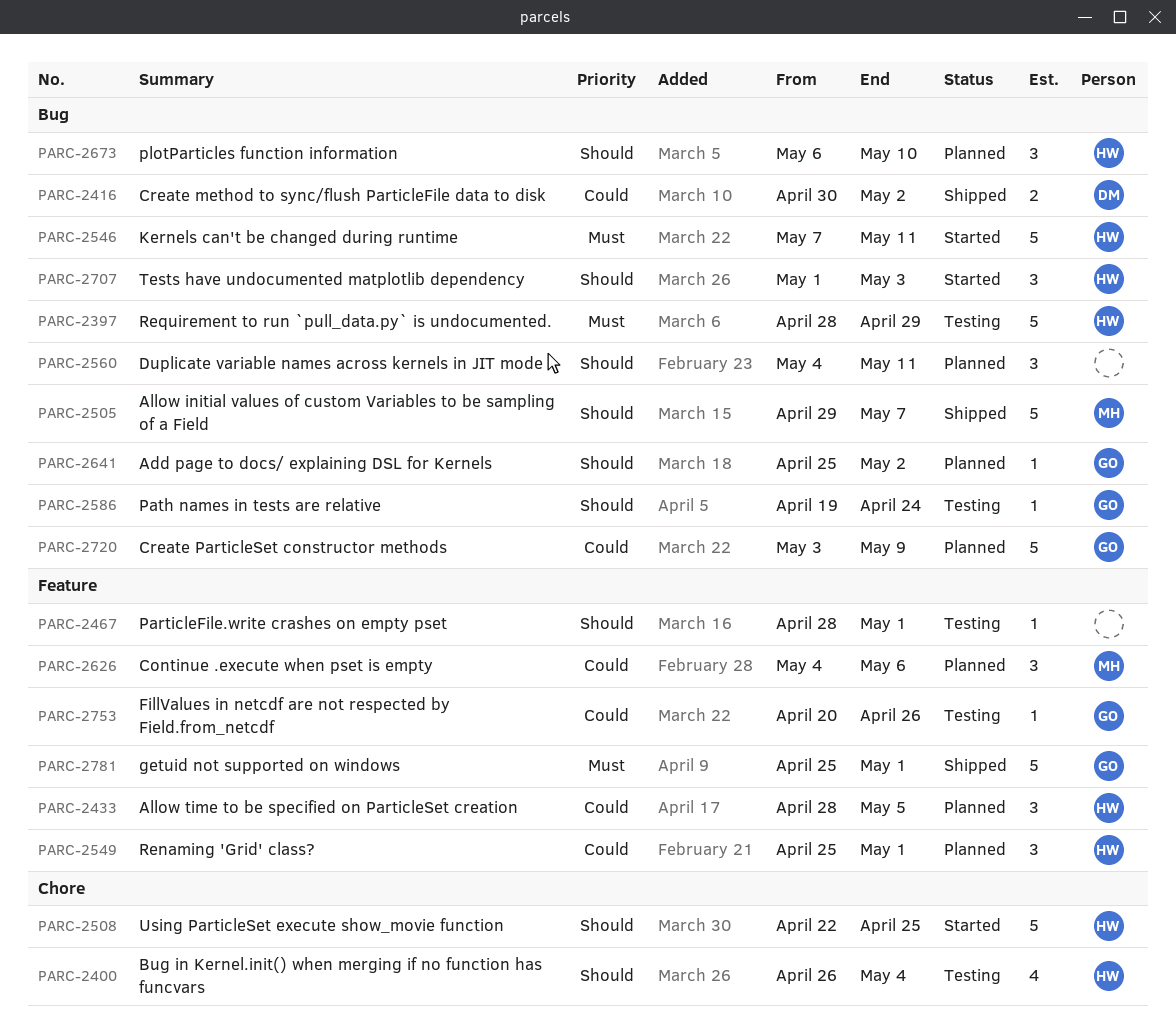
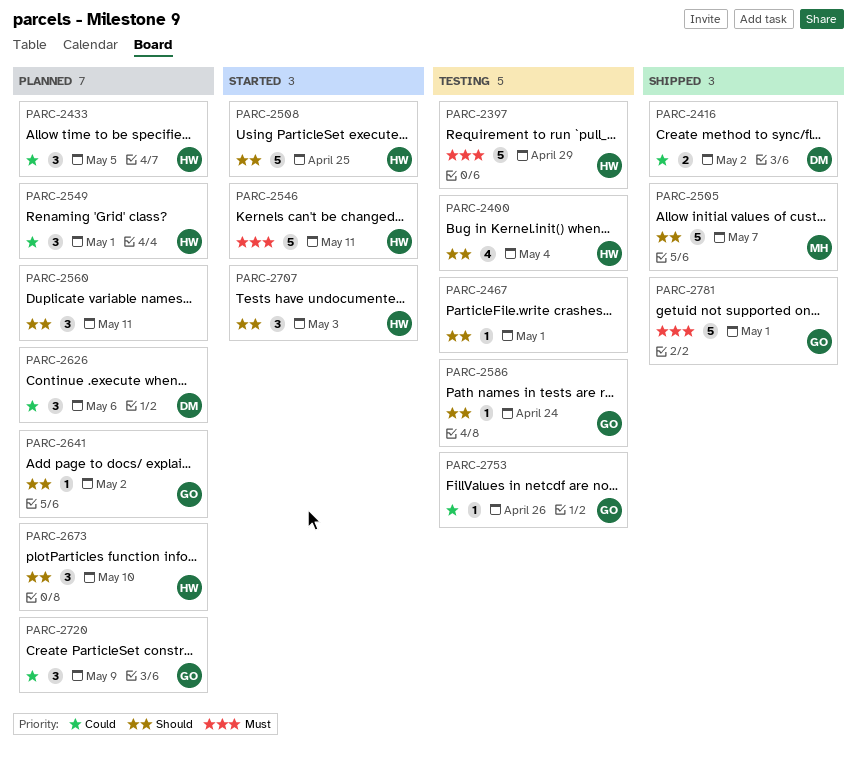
PARC-2626, owner: MH -> DM
PARC-2720, estimate: 5 -> 3

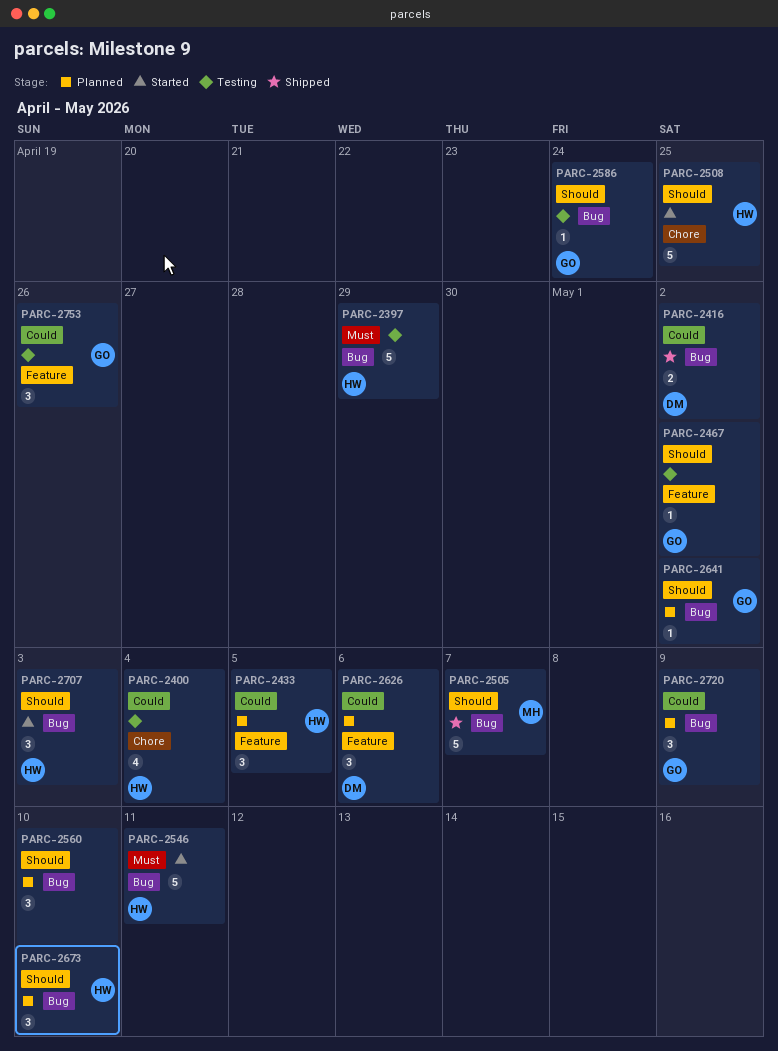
PARC-2400, priority: Should -> Could
PARC-2467, owner: none -> GO
PARC-2467, due: May 1 -> May 2
PARC-2549: present -> none
PARC-2560, due: May 11 -> May 10
PARC-2753, estimate: 1 -> 3
PARC-2781: present -> none

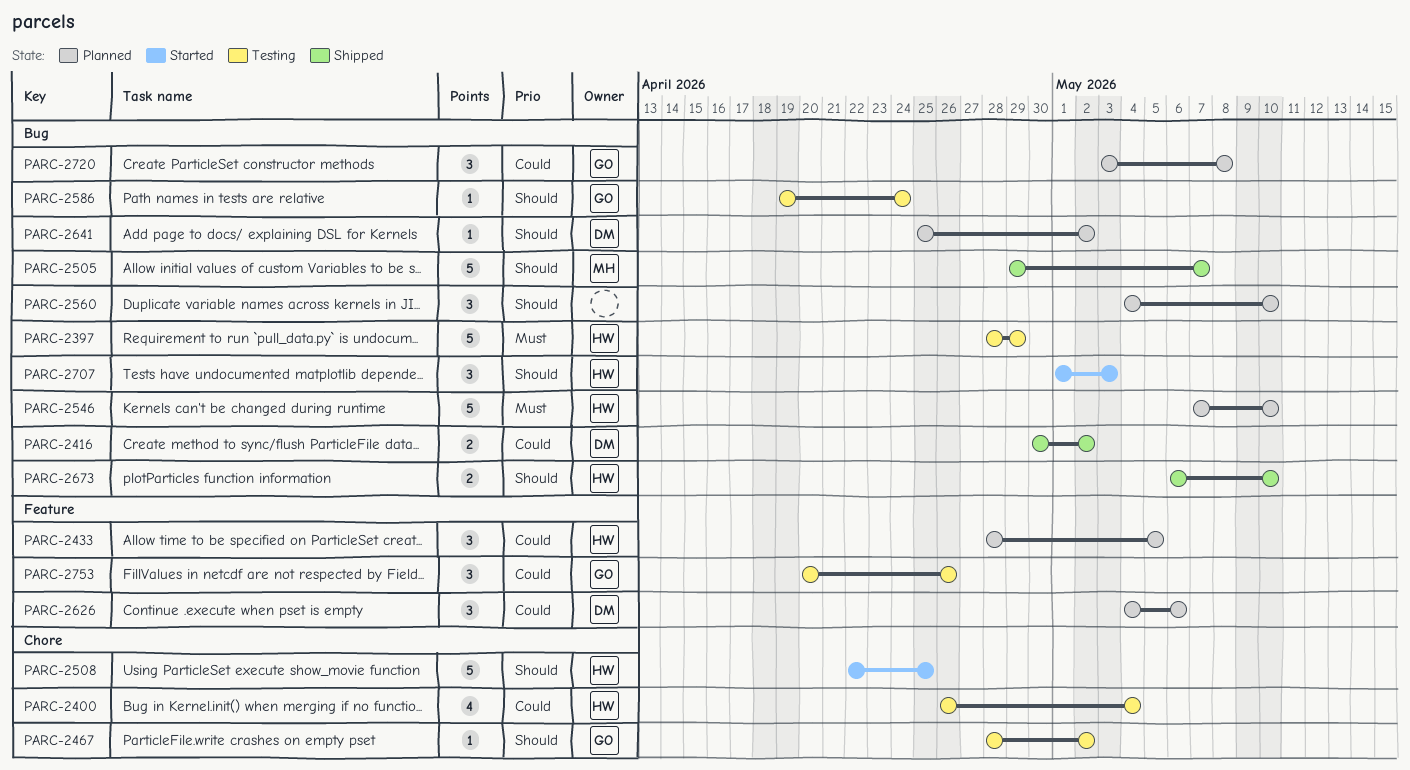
PARC-2467, label: Feature -> Chore
PARC-2546, status: Started -> Planned
PARC-2546, due: May 11 -> May 10
PARC-2641, owner: GO -> DM
PARC-2673, status: Planned -> Shipped
PARC-2673, estimate: 3 -> 2
PARC-2720, due: May 9 -> May 8

